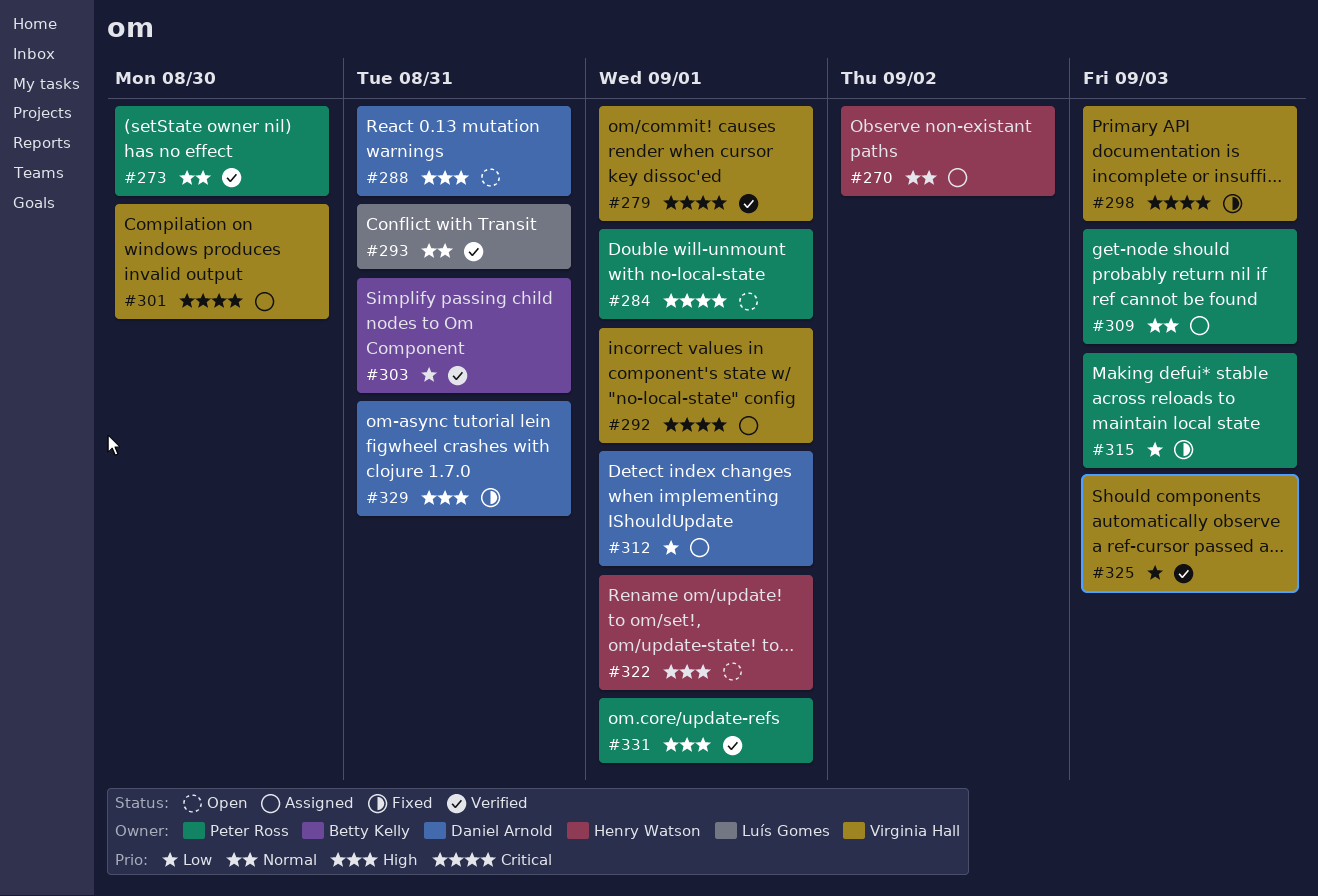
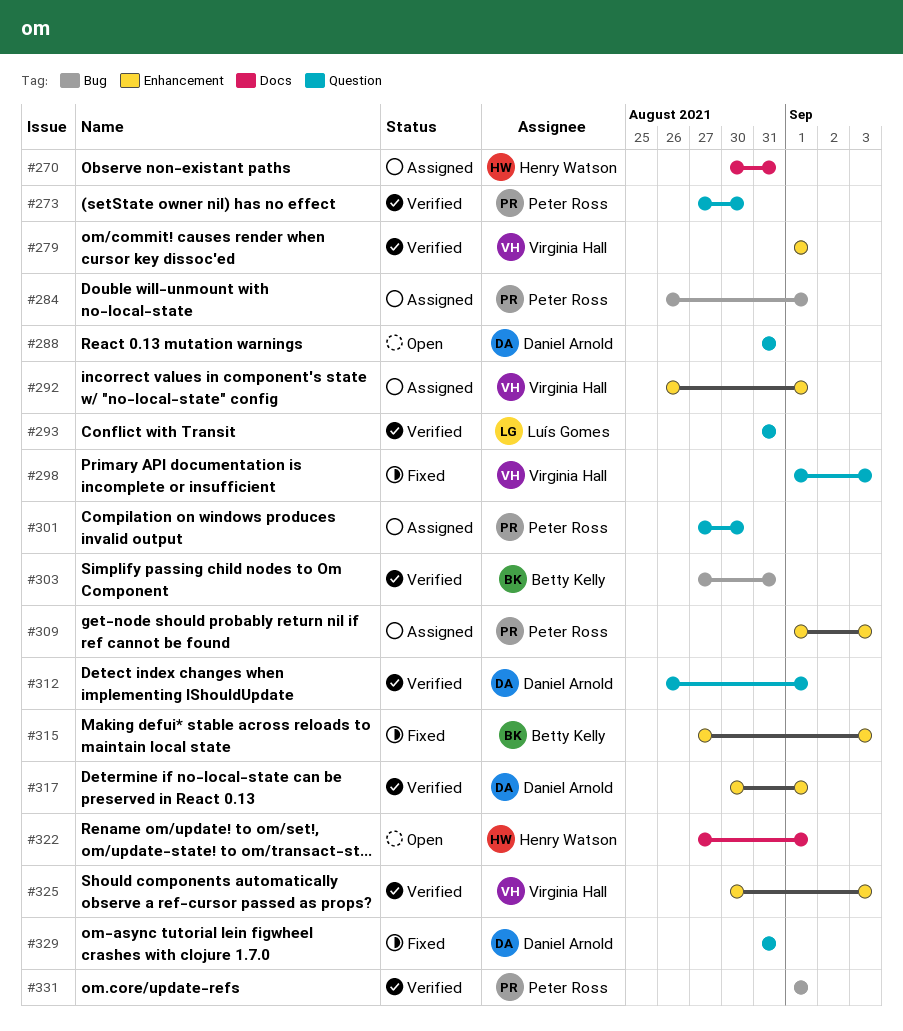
#270, due: Sep 2 -> Aug 31
#284, status: Open -> Assigned
#301, owner: Virginia Hall -> Peter Ross
#312, status: Assigned -> Verified
#315, owner: Peter Ross -> Betty Kelly
#317: none -> present

